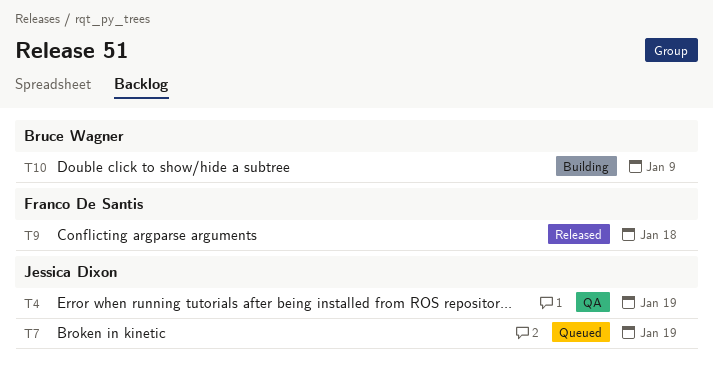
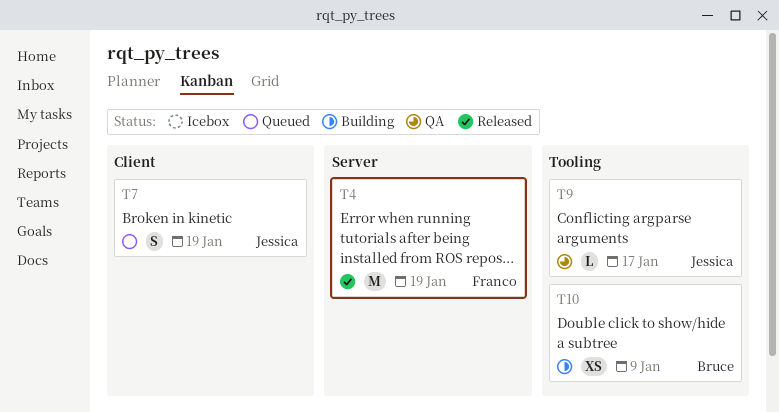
T4, status: QA -> Released
T4, owner: Jessica Dixon -> Franco De Santis
T9, status: Released -> QA
T9, owner: Franco De Santis -> Jessica Dixon
T9, due: Jan 18 -> Jan 17

